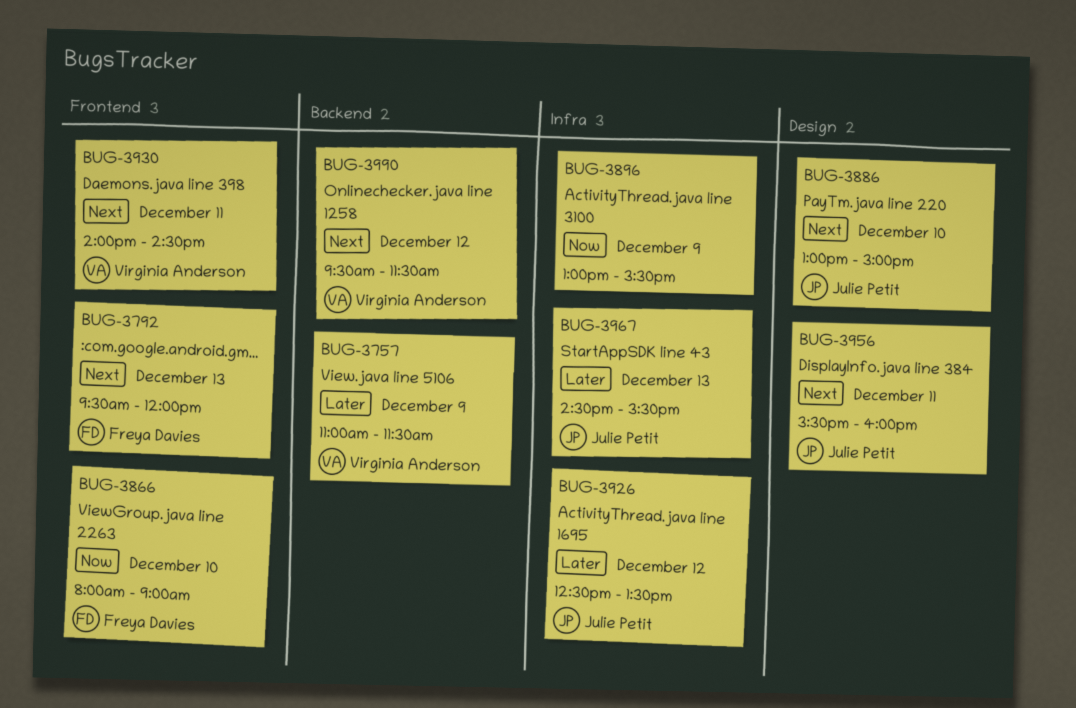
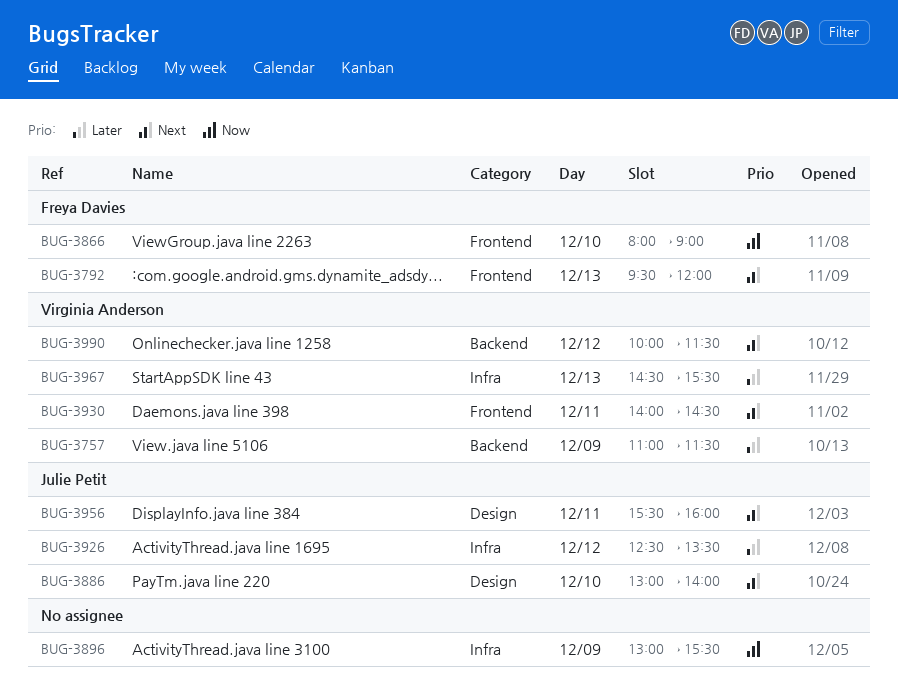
BUG-3886, ends: 15:00 -> 14:00
BUG-3967, owner: Julie Petit -> Virginia Anderson
BUG-3990, begins: 09:30 -> 10:00

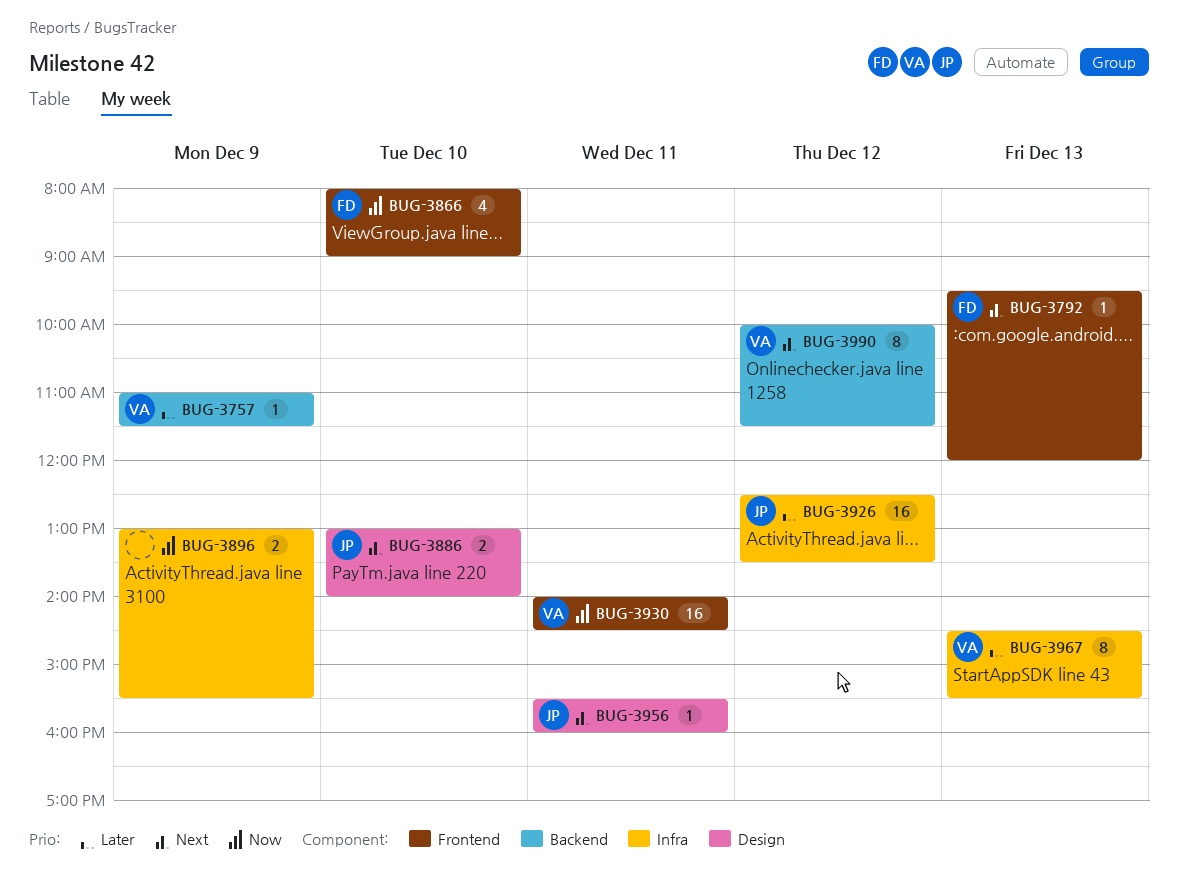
BUG-3930, priority: Next -> Now

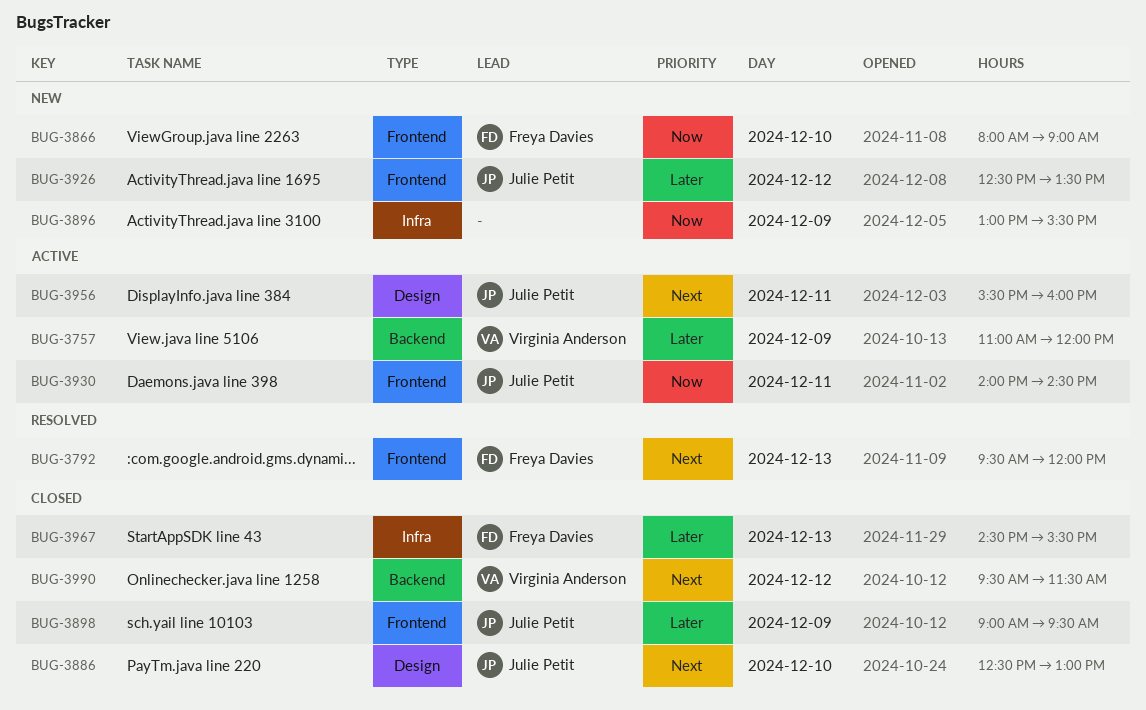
BUG-3757, ends: 11:30 -> 12:00
BUG-3886, begins: 13:00 -> 12:30
BUG-3886, ends: 14:00 -> 13:00
BUG-3898: none -> present
BUG-3926, label: Infra -> Frontend
BUG-3930, owner: Virginia Anderson -> Julie Petit
BUG-3967, owner: Virginia Anderson -> Freya Davies
BUG-3990, begins: 10:00 -> 09:30

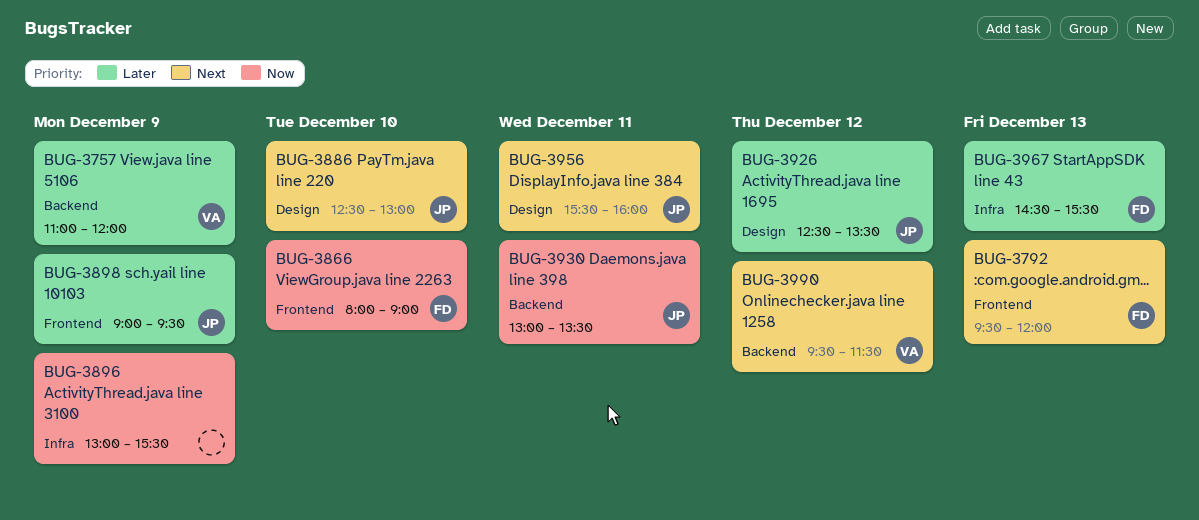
BUG-3926, label: Frontend -> Design
BUG-3930, label: Frontend -> Backend
BUG-3930, begins: 14:00 -> 13:00
BUG-3930, ends: 14:30 -> 13:30

